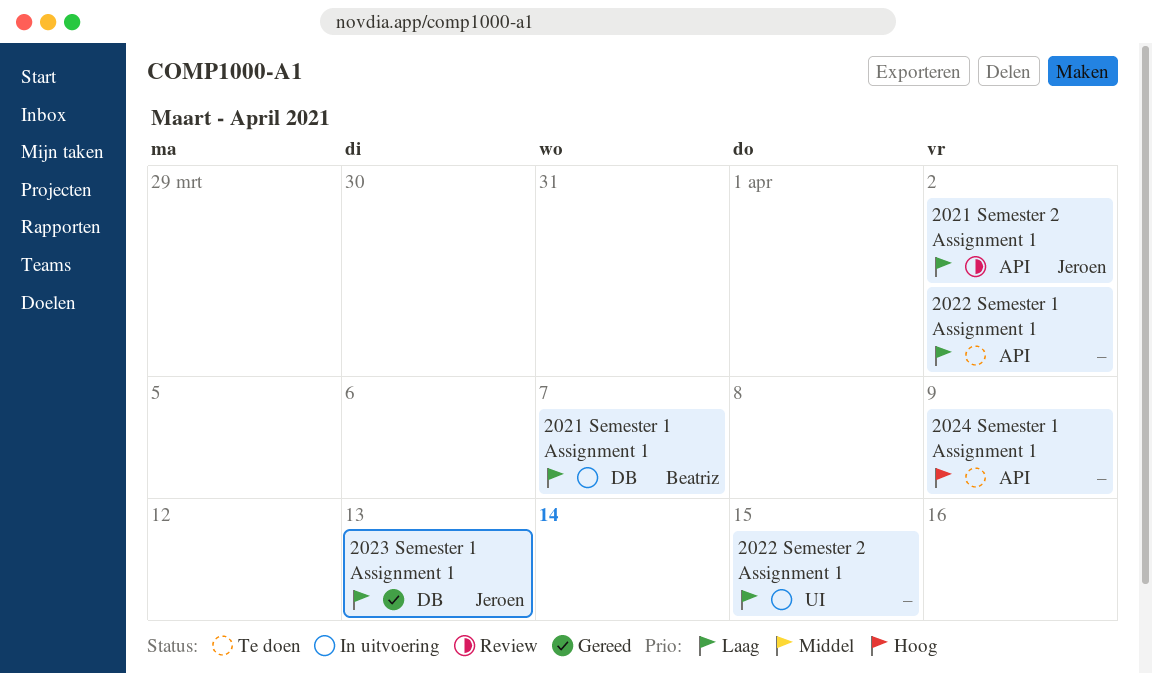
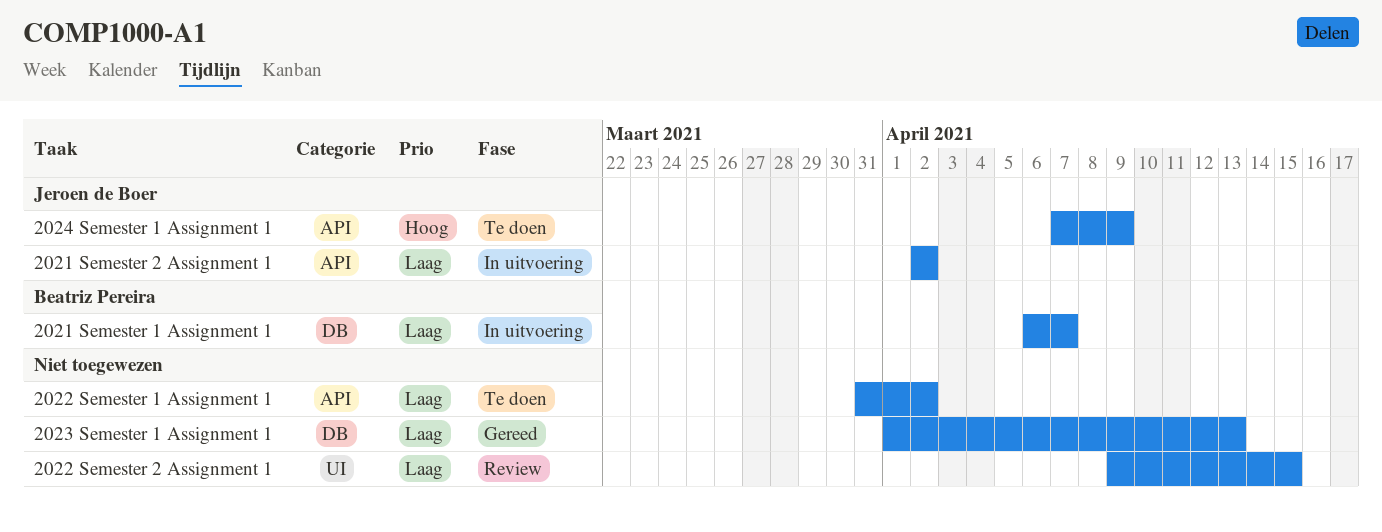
2021 Semester 2 Assignment 1, status: Review -> In uitvoering
2022 Semester 2 Assignment 1, status: In uitvoering -> Review
2023 Semester 1 Assignment 1, owner: Jeroen de Boer -> none
2024 Semester 1 Assignment 1, owner: none -> Jeroen de Boer

